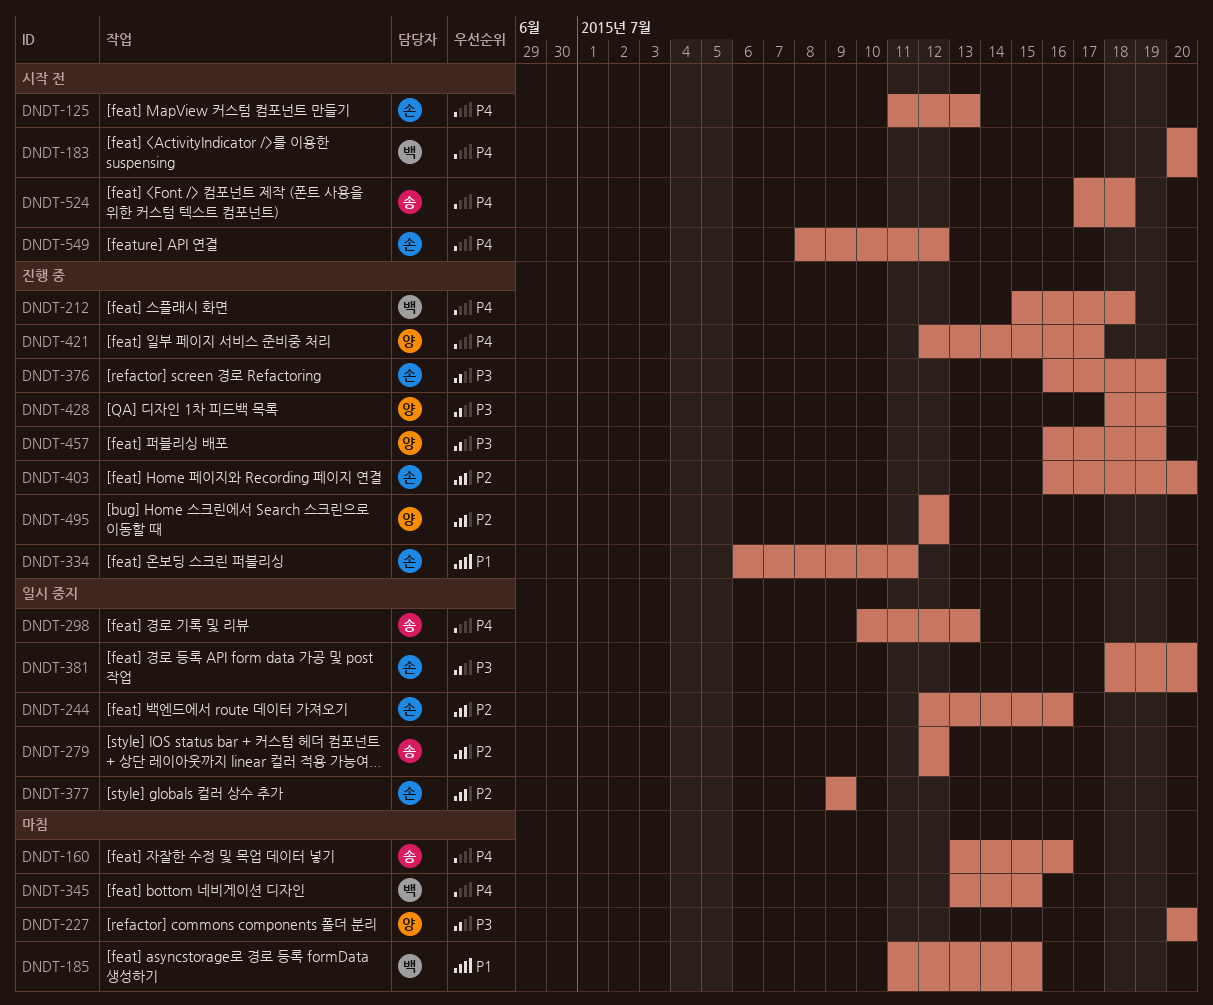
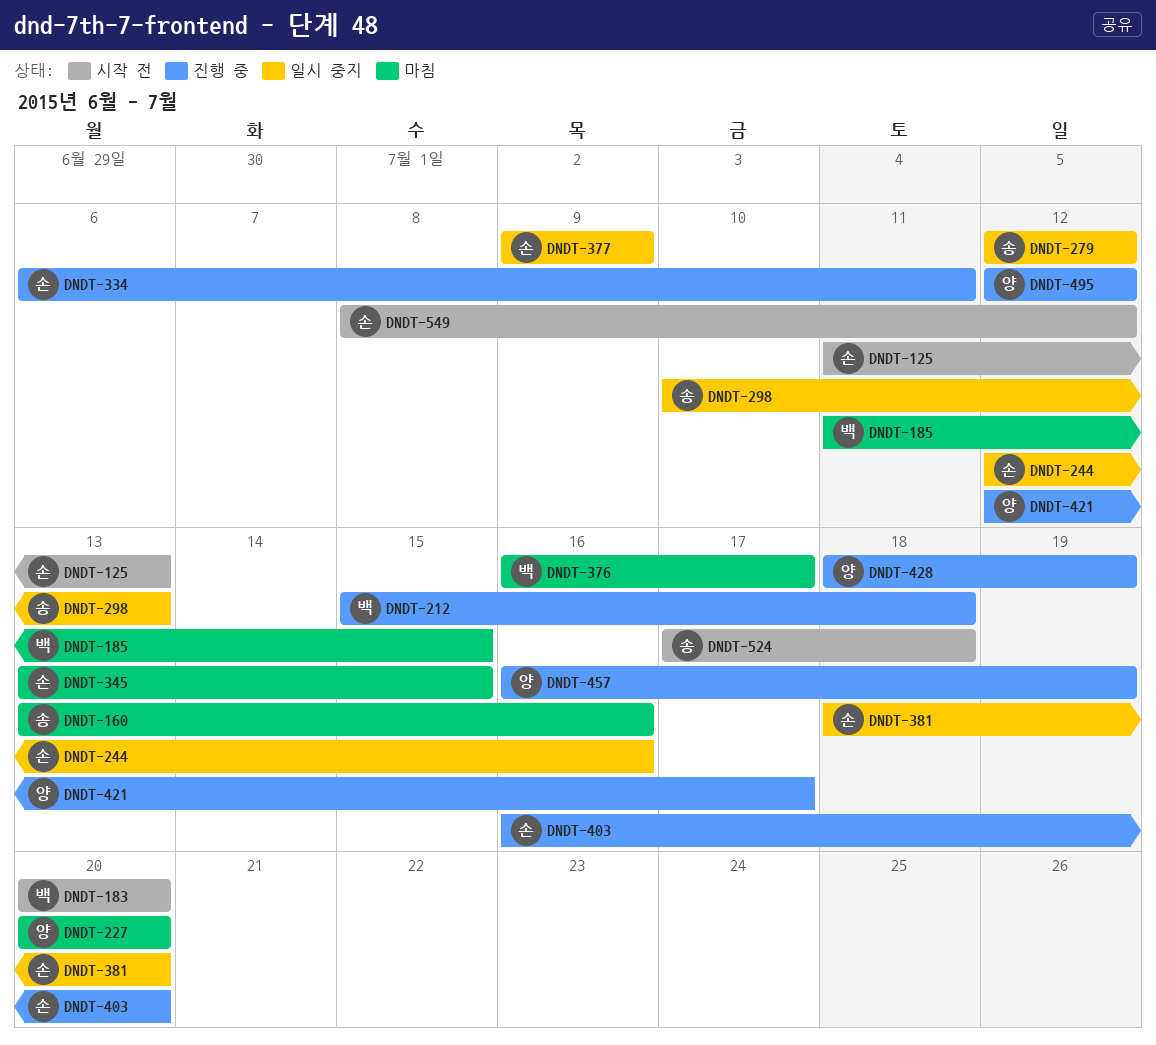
DNDT-345, owner: 백 -> 손
DNDT-376, status: 진행 중 -> 마침
DNDT-376, owner: 손 -> 백
DNDT-376, due: Jul 19 -> Jul 17

